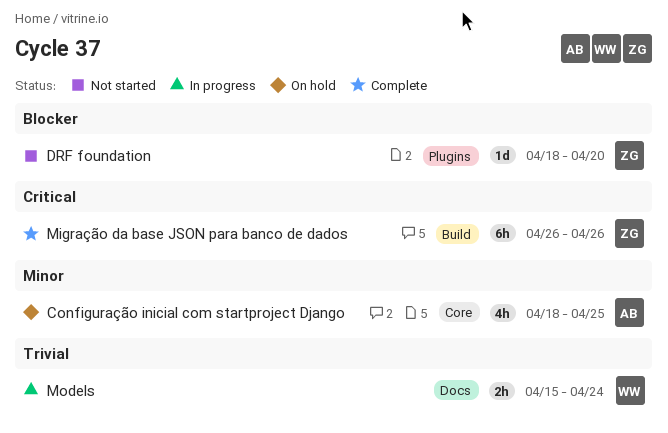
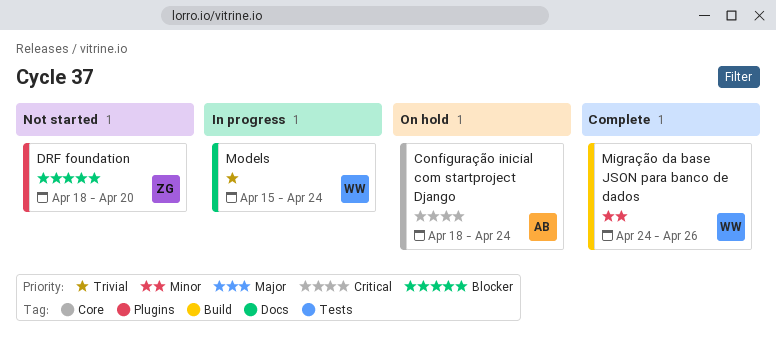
Configuração inicial com startproject Django, priority: Minor -> Critical
Configuração inicial com startproject Django, due: Apr 25 -> Apr 24
Migração da base JSON para banco de dados, owner: ZG -> WW
Migração da base JSON para banco de dados, priority: Critical -> Minor
Migração da base JSON para banco de dados, start: Apr 26 -> Apr 24

